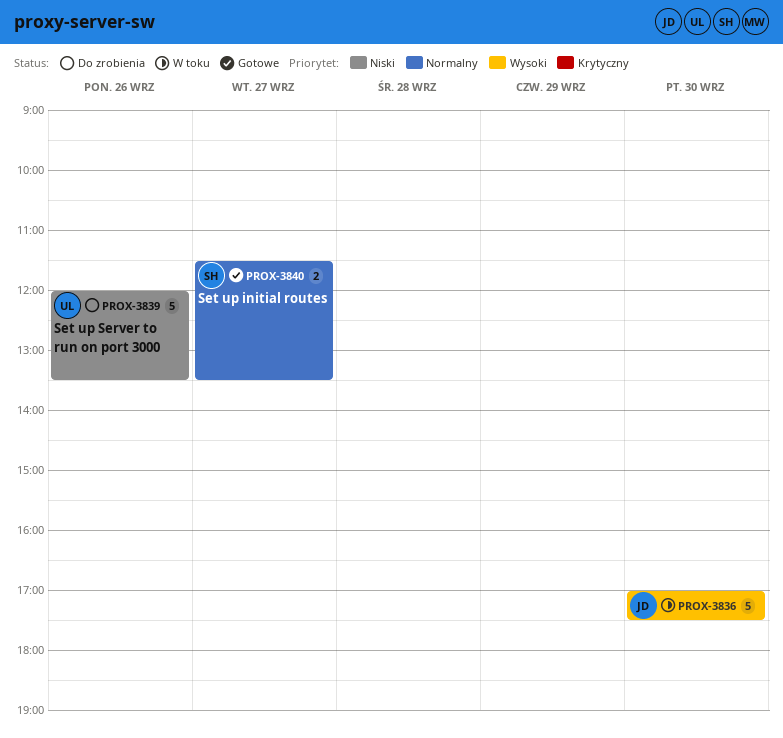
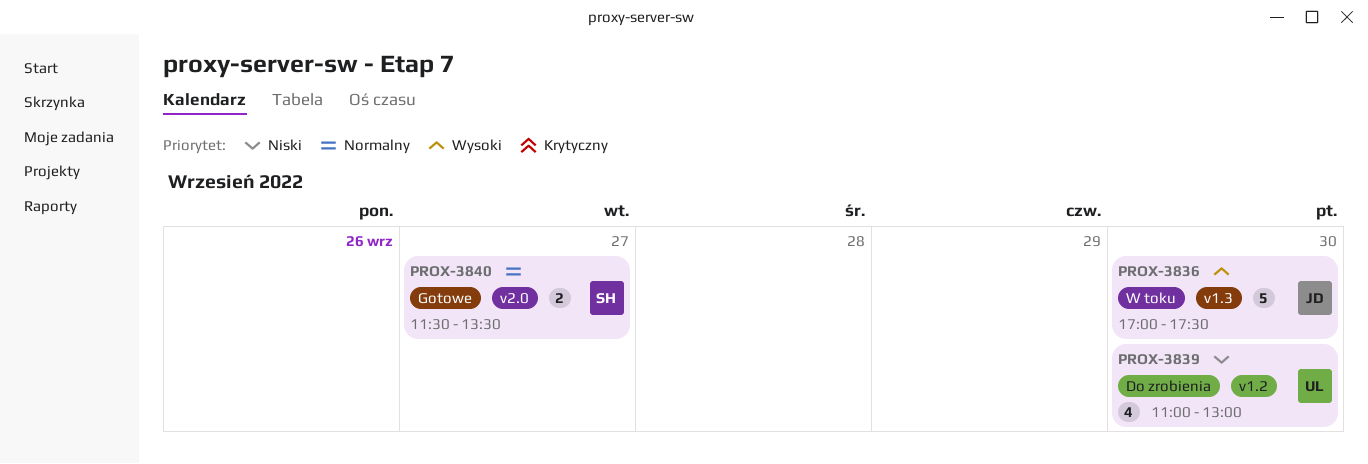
PROX-3839, estimate: 5 -> 4
PROX-3839, day: Sep 26 -> Sep 30
PROX-3839, begins: 12:00 -> 11:00
PROX-3839, ends: 13:30 -> 13:00

